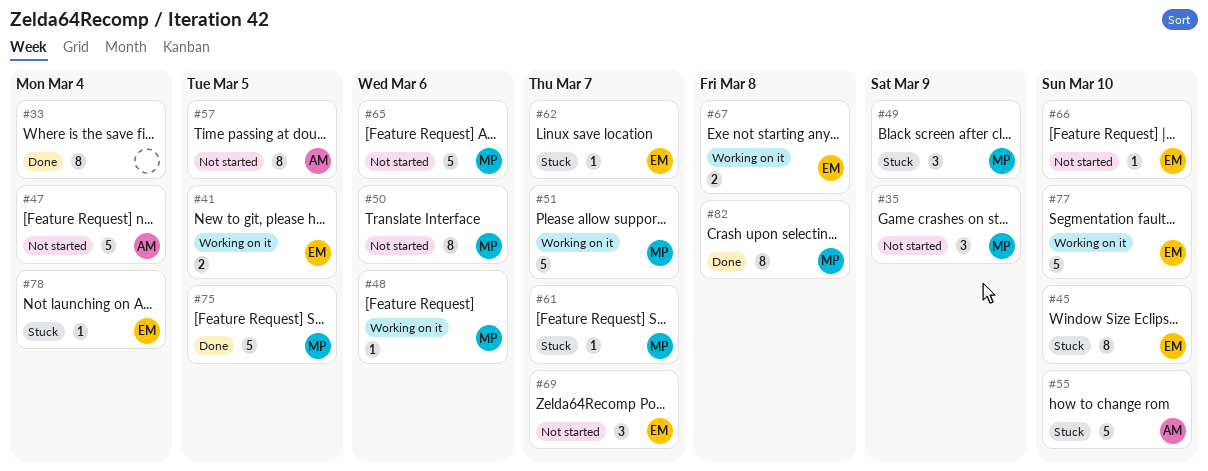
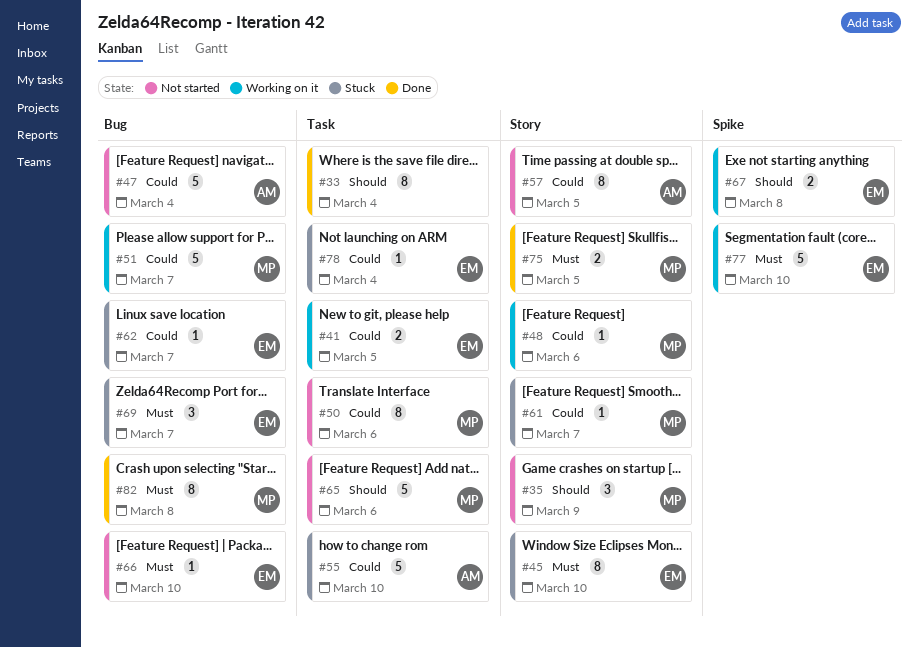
#49: present -> none
#69, status: Not started -> Stuck
#75, estimate: 5 -> 2

